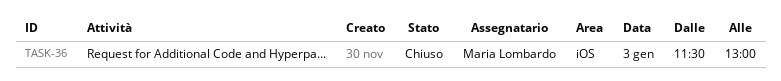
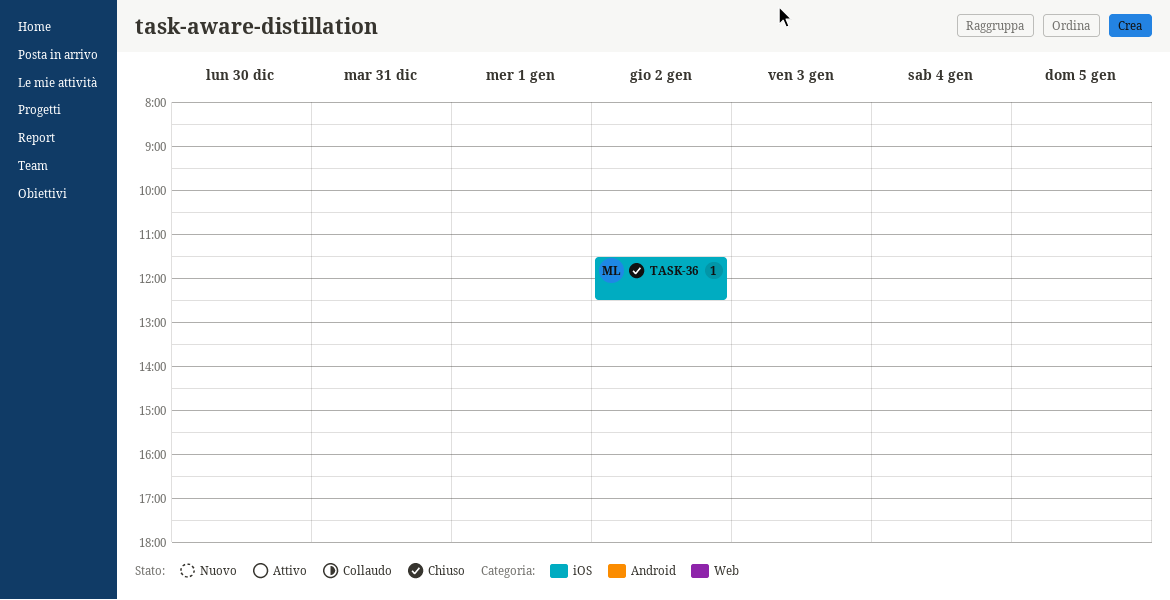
TASK-36, day: Jan 3 -> Jan 2
TASK-36, ends: 13:00 -> 12:30

